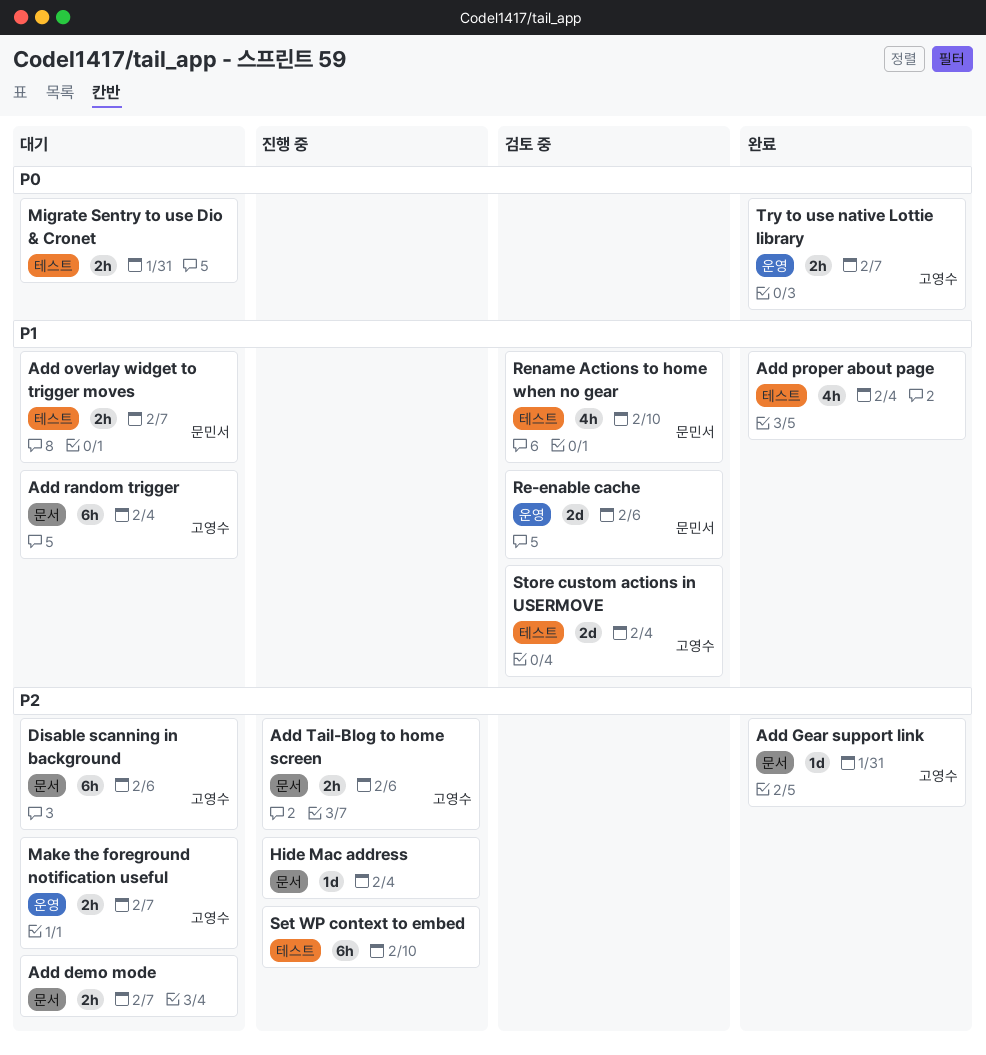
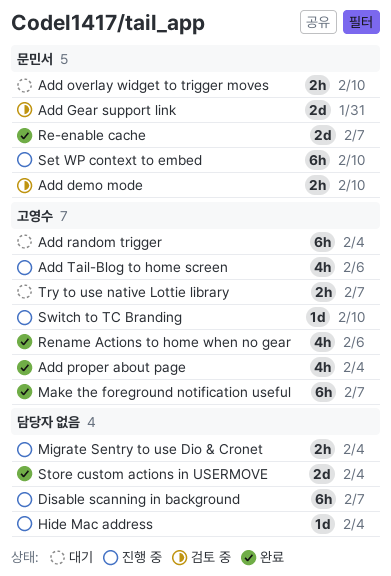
Add demo mode, status: 대기 -> 검토 중
Add demo mode, owner: none -> 문민서
Add demo mode, due: Feb 7 -> Feb 10
Add Gear support link, status: 완료 -> 검토 중
Add Gear support link, owner: 고영수 -> 문민서
Add Gear support link, estimate: 1d -> 2d
Add overlay widget to trigger moves, due: Feb 7 -> Feb 10
Add proper about page, owner: none -> 고영수
Add Tail-Blog to home screen, estimate: 2h -> 4h
Disable scanning in background, status: 대기 -> 진행 중
Disable scanning in background, owner: 고영수 -> none
Disable scanning in background, due: Feb 6 -> Feb 7
Make the foreground notification useful, status: 대기 -> 완료
Make the foreground notification useful, estimate: 2h -> 6h
Migrate Sentry to use Dio & Cronet, status: 대기 -> 진행 중
Migrate Sentry to use Dio & Cronet, due: Jan 31 -> Feb 4
Re-enable cache, status: 검토 중 -> 완료
Re-enable cache, due: Feb 6 -> Feb 7
Rename Actions to home when no gear, status: 검토 중 -> 완료
Rename Actions to home when no gear, owner: 문민서 -> 고영수
Rename Actions to home when no gear, due: Feb 10 -> Feb 6
Set WP context to embed, owner: none -> 문민서
Store custom actions in USERMOVE, status: 검토 중 -> 완료
Store custom actions in USERMOVE, owner: 고영수 -> none
Switch to TC Branding: none -> present
Try to use native Lottie library, status: 완료 -> 대기

